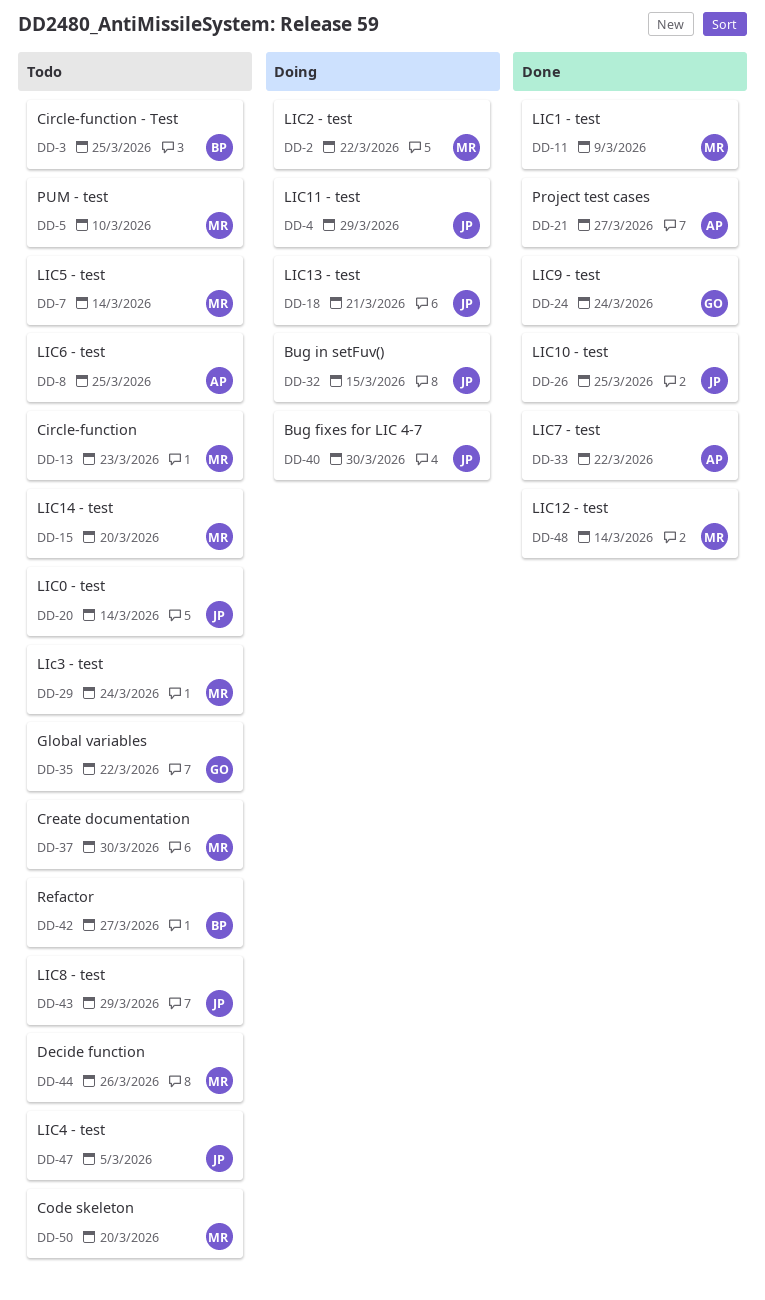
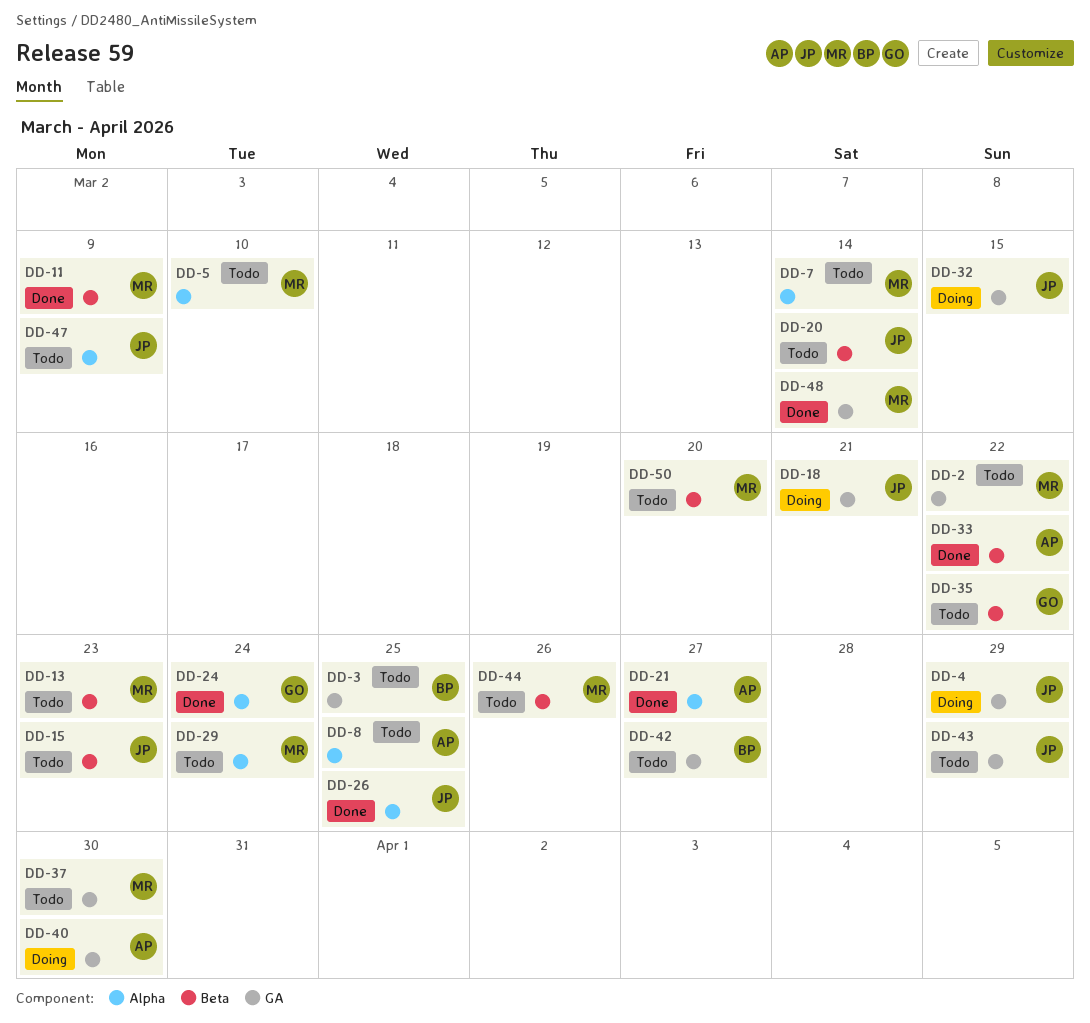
DD-2, status: Doing -> Todo
DD-15, owner: MR -> JP
DD-15, due: Mar 20 -> Mar 23
DD-40, owner: JP -> AP
DD-47, due: Mar 5 -> Mar 9

